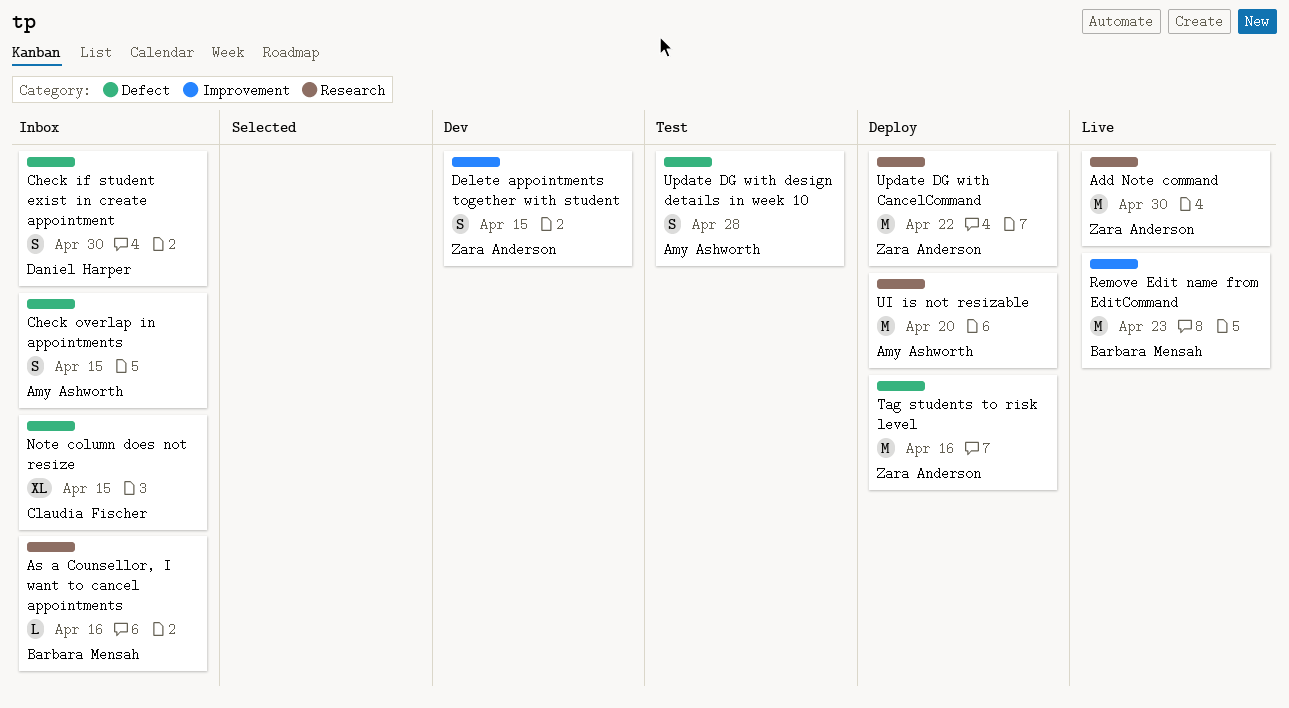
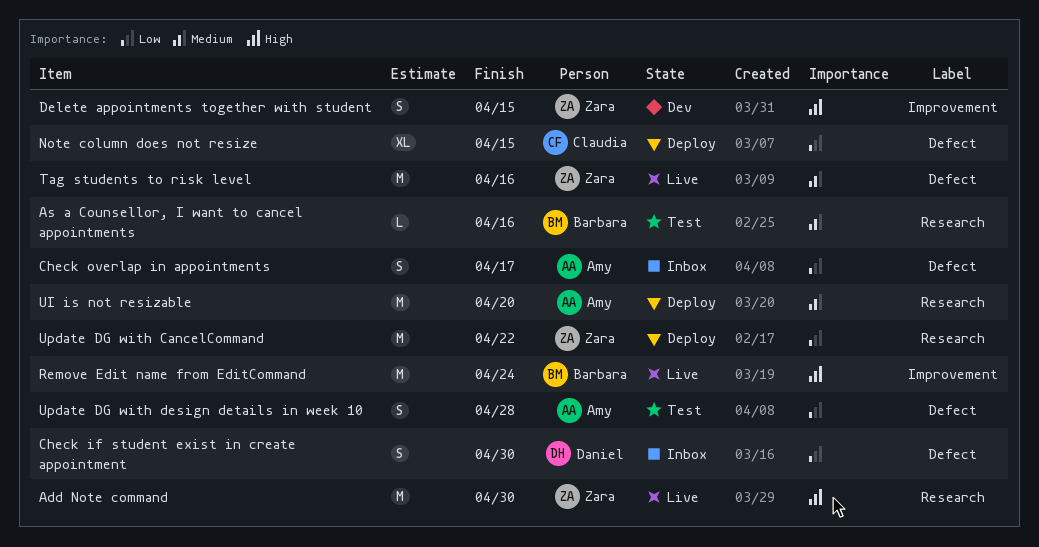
As a Counsellor, I want to cancel appointments, status: Inbox -> Test
Check overlap in appointments, due: Apr 15 -> Apr 17
Note column does not resize, status: Inbox -> Deploy
Remove Edit name from EditCommand, due: Apr 23 -> Apr 24
Tag students to risk level, status: Deploy -> Live

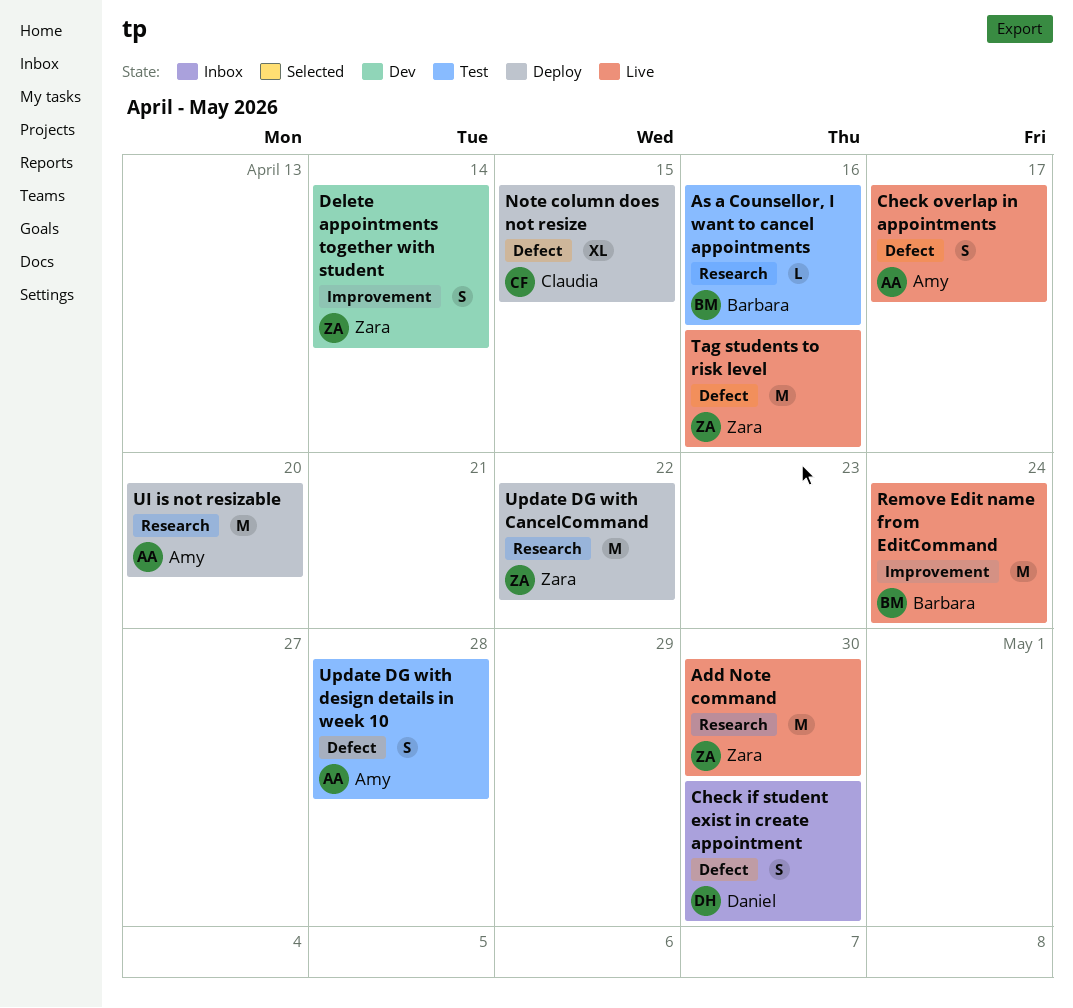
Check overlap in appointments, status: Inbox -> Live
Delete appointments together with student, due: Apr 15 -> Apr 14

